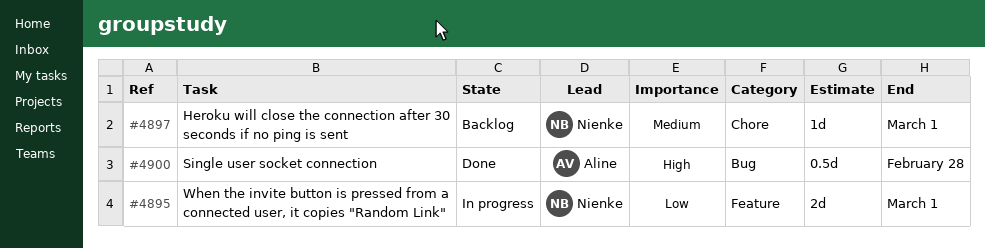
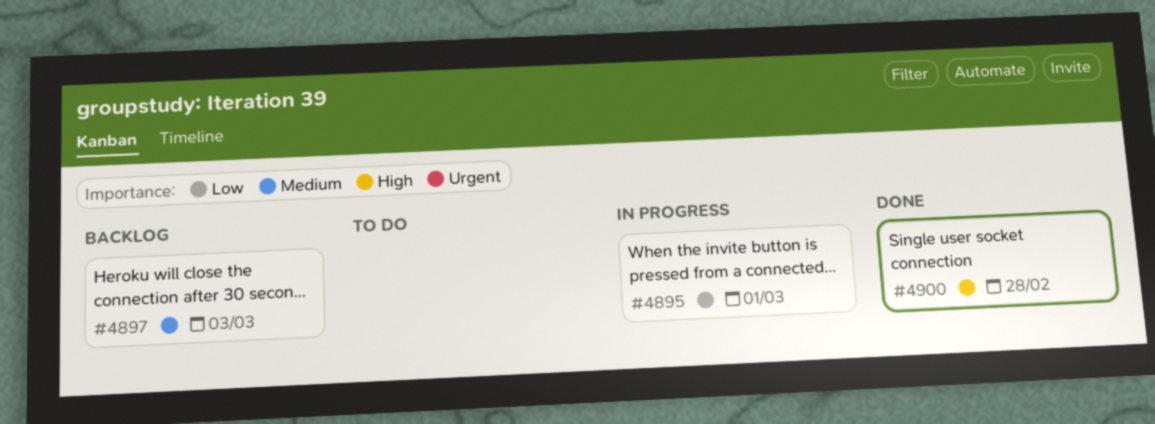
#4897, due: Mar 1 -> Mar 3

